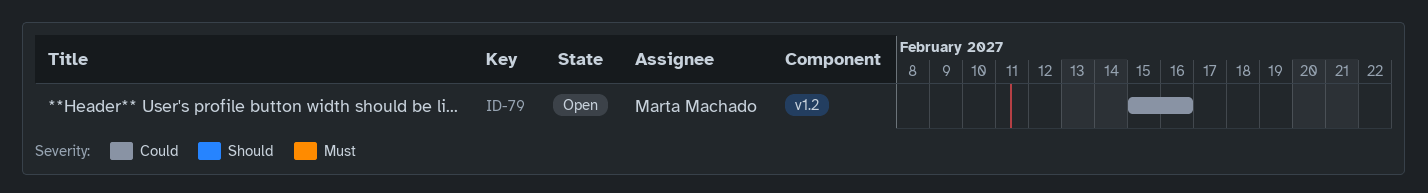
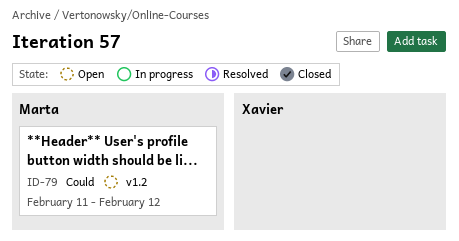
ID-79, start: Feb 15 -> Feb 11
ID-79, due: Feb 16 -> Feb 12

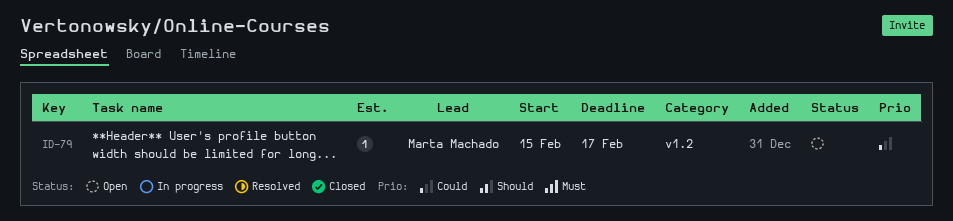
ID-79, start: Feb 11 -> Feb 15
ID-79, due: Feb 12 -> Feb 17

